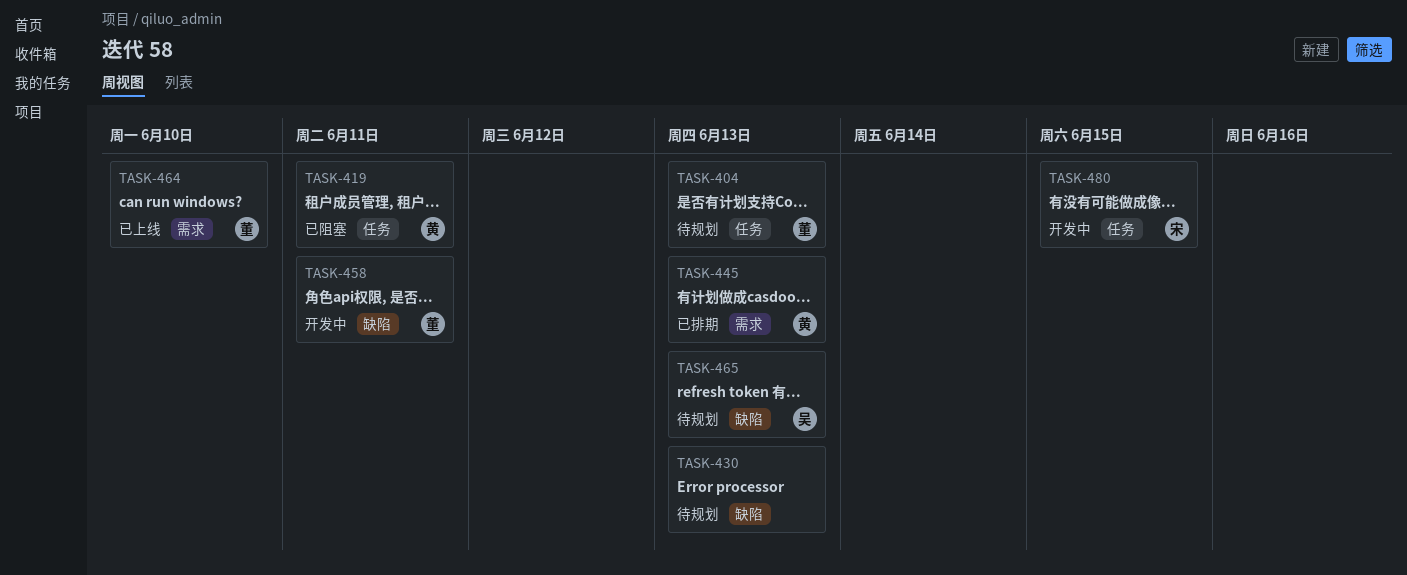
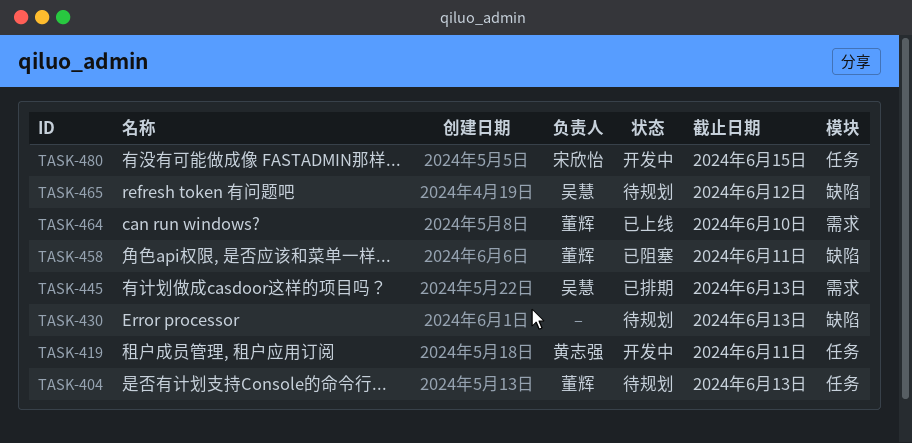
TASK-419, status: 已阻塞 -> 开发中
TASK-445, owner: 黄志强 -> 吴慧
TASK-458, status: 开发中 -> 已阻塞
TASK-465, due: Jun 13 -> Jun 12

